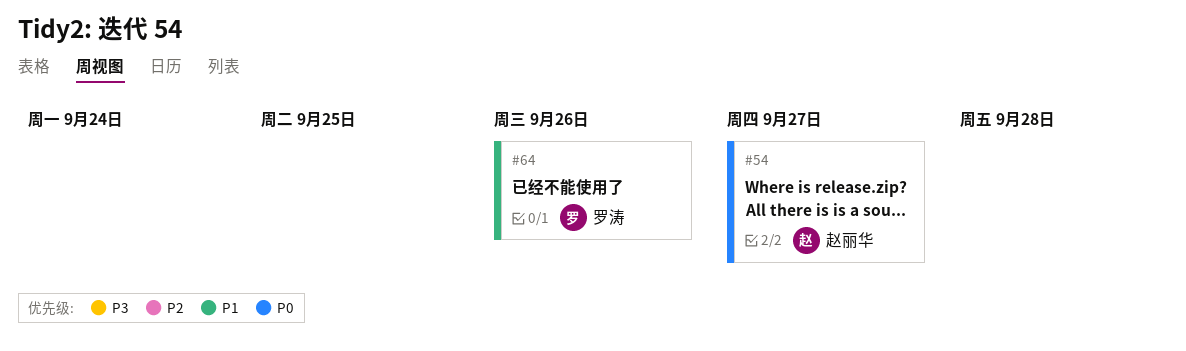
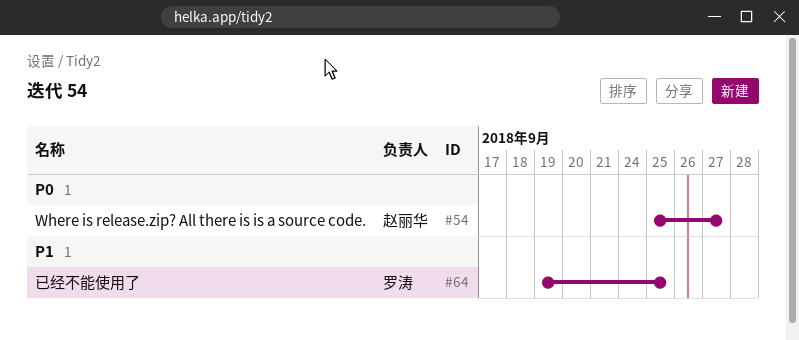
#64, due: Sep 26 -> Sep 25

